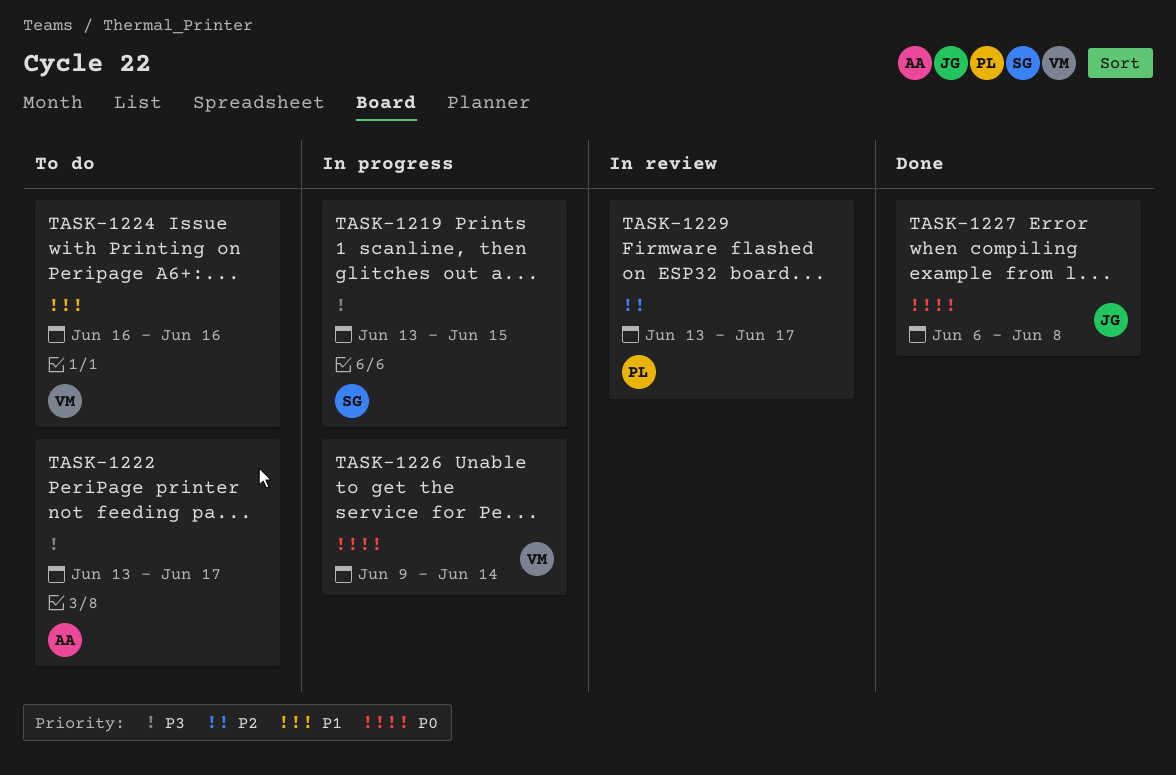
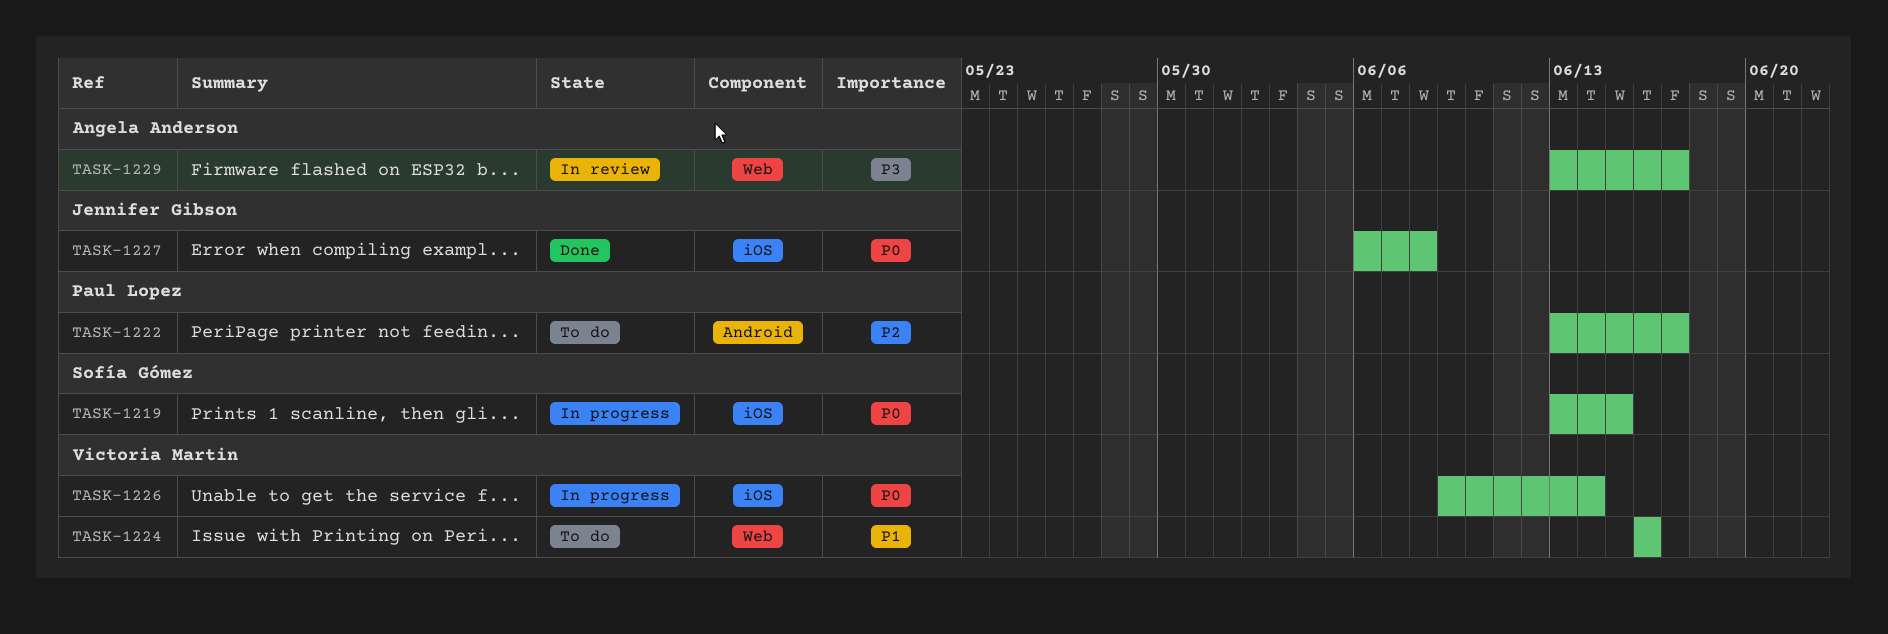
TASK-1219, priority: P3 -> P0
TASK-1222, owner: Angela Anderson -> Paul Lopez
TASK-1222, priority: P3 -> P2
TASK-1229, owner: Paul Lopez -> Angela Anderson
TASK-1229, priority: P2 -> P3

